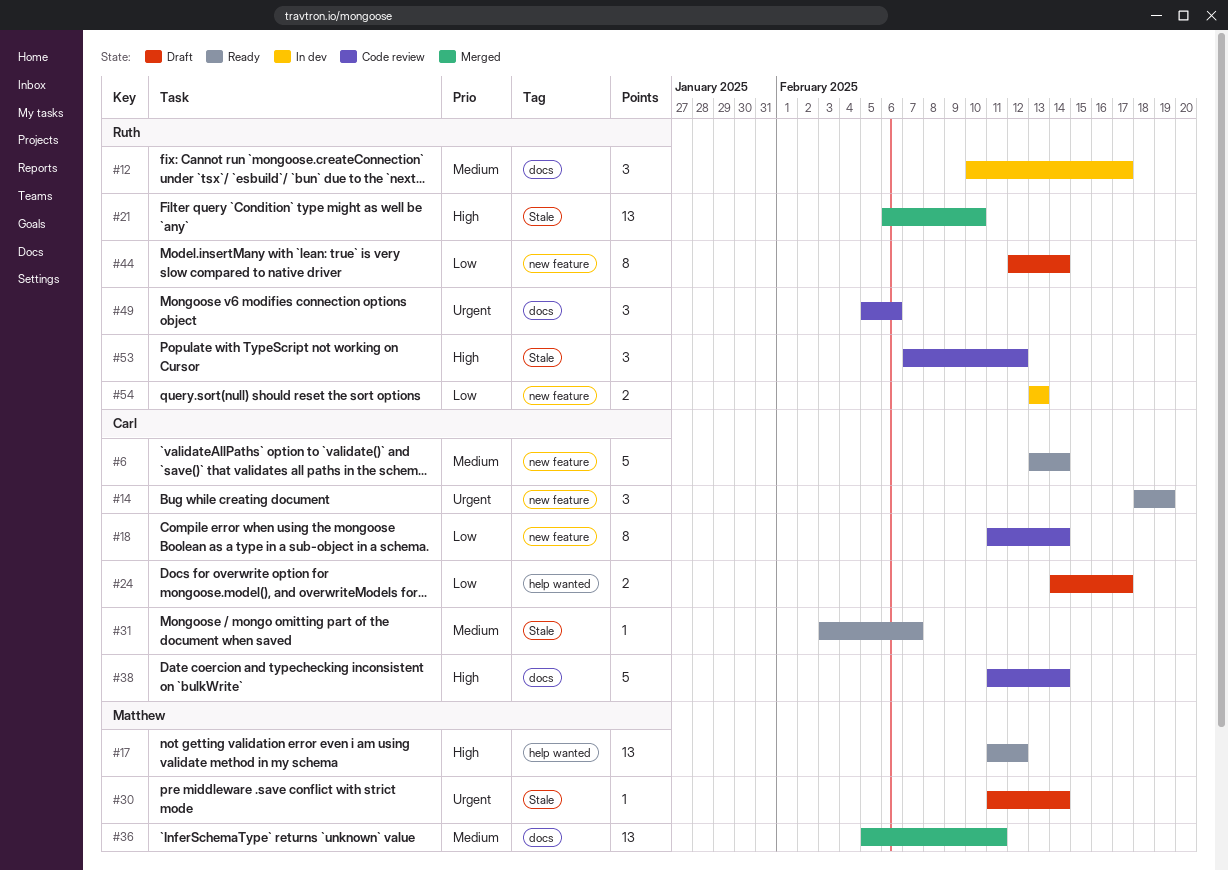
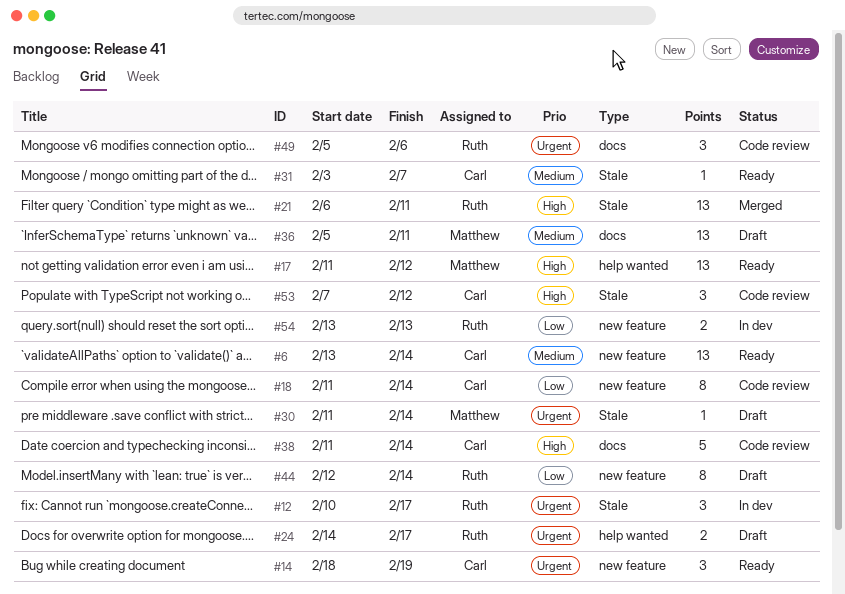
#6, estimate: 5 -> 13
#12, priority: Medium -> Urgent
#12, label: docs -> Stale
#21, due: Feb 10 -> Feb 11
#24, owner: Carl -> Ruth
#24, priority: Low -> Urgent
#36, status: Merged -> Draft
#53, owner: Ruth -> Carl

